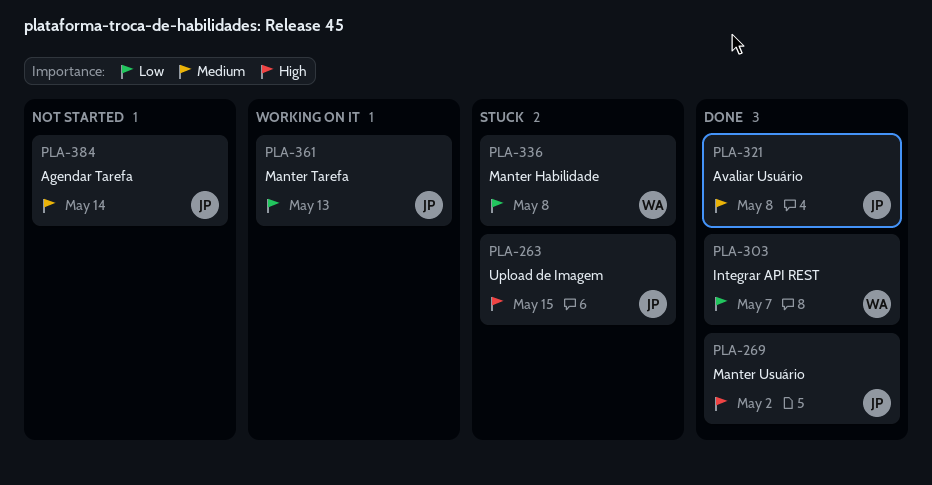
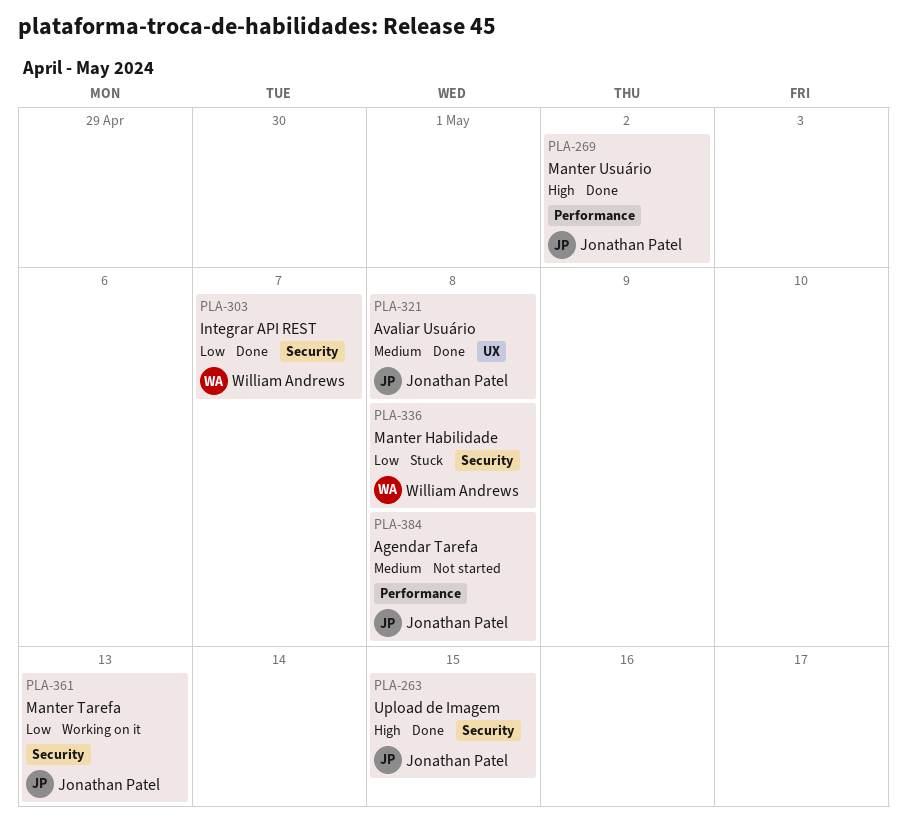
PLA-263, status: Stuck -> Done
PLA-384, due: May 14 -> May 8

